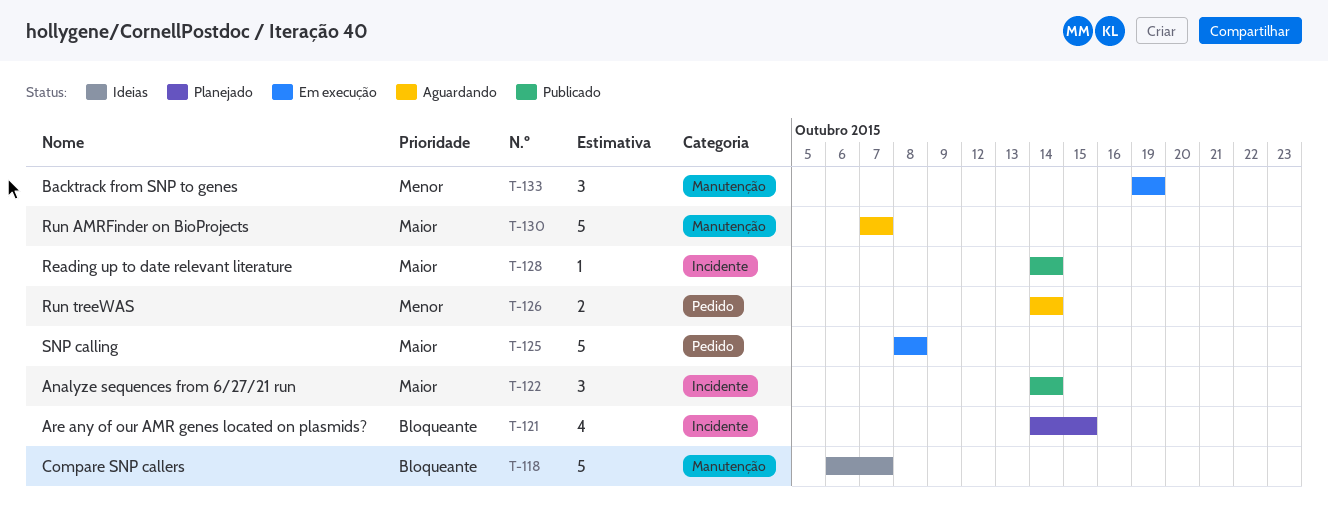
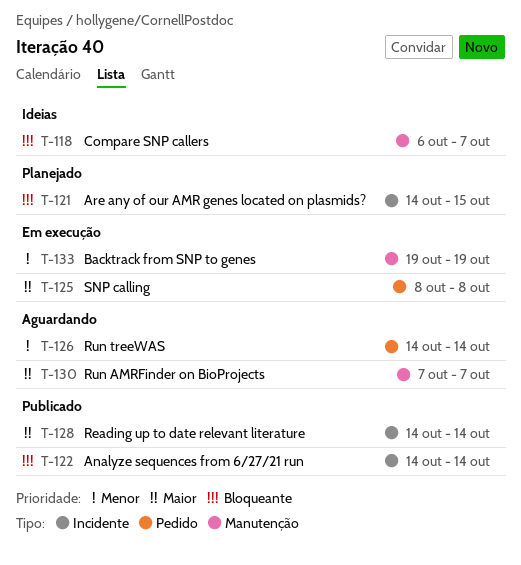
T-122, priority: Maior -> Bloqueante

